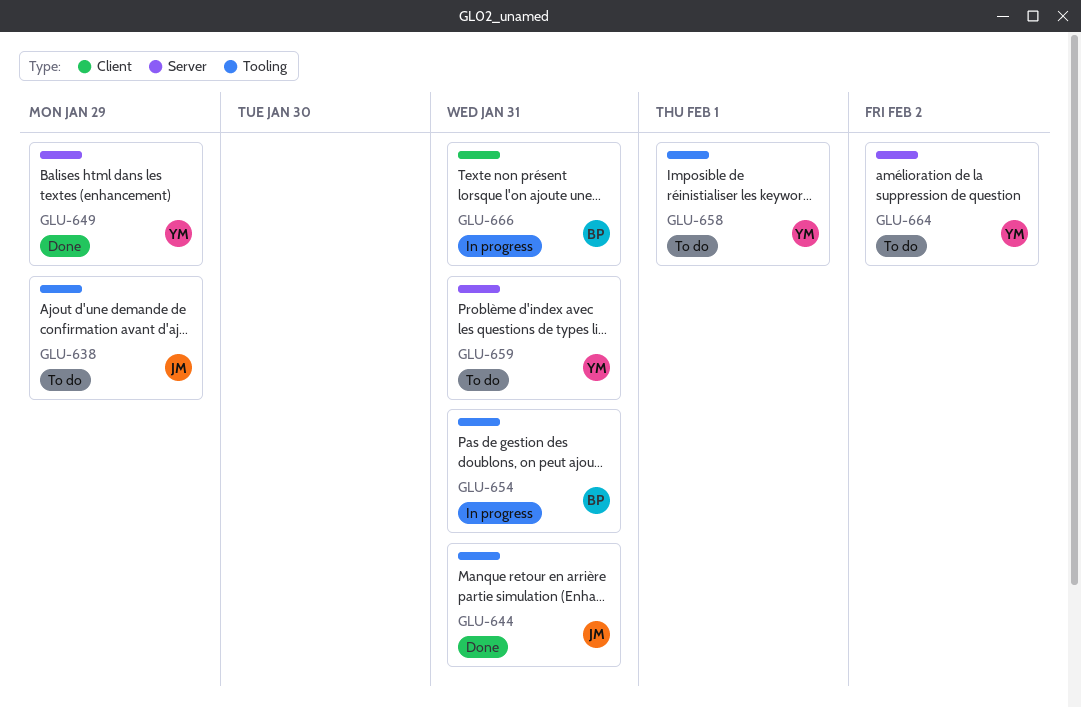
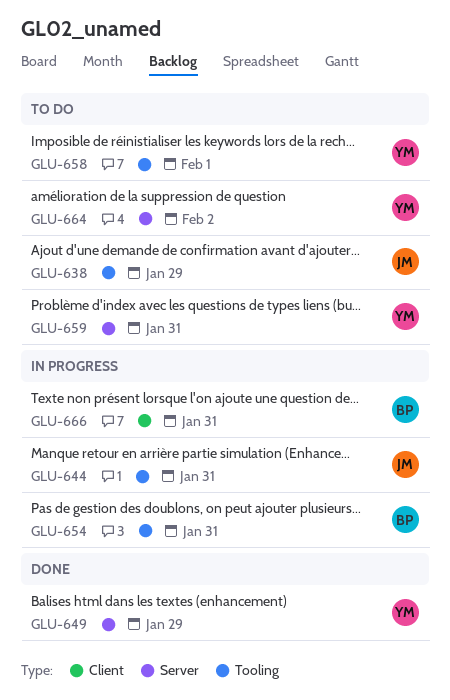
GLU-644, status: Done -> In progress

